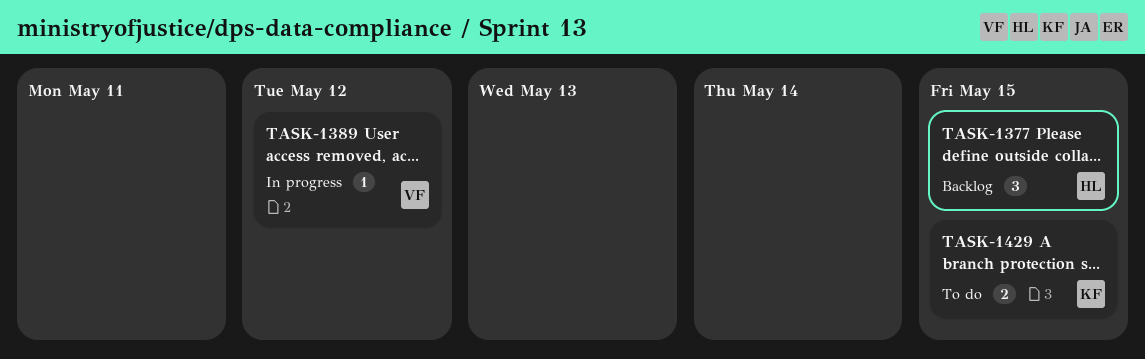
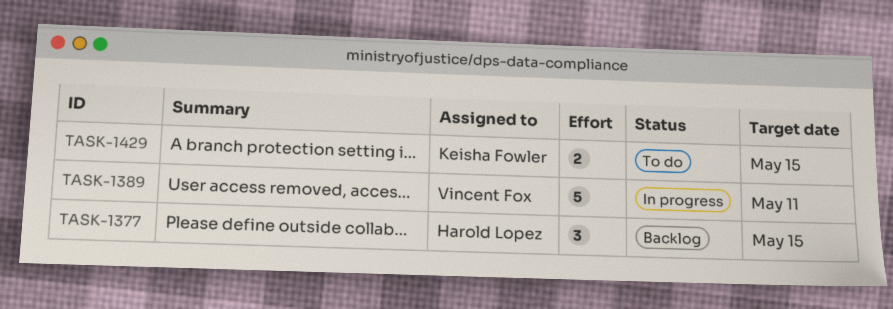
TASK-1389, estimate: 1 -> 5
TASK-1389, due: May 12 -> May 11

